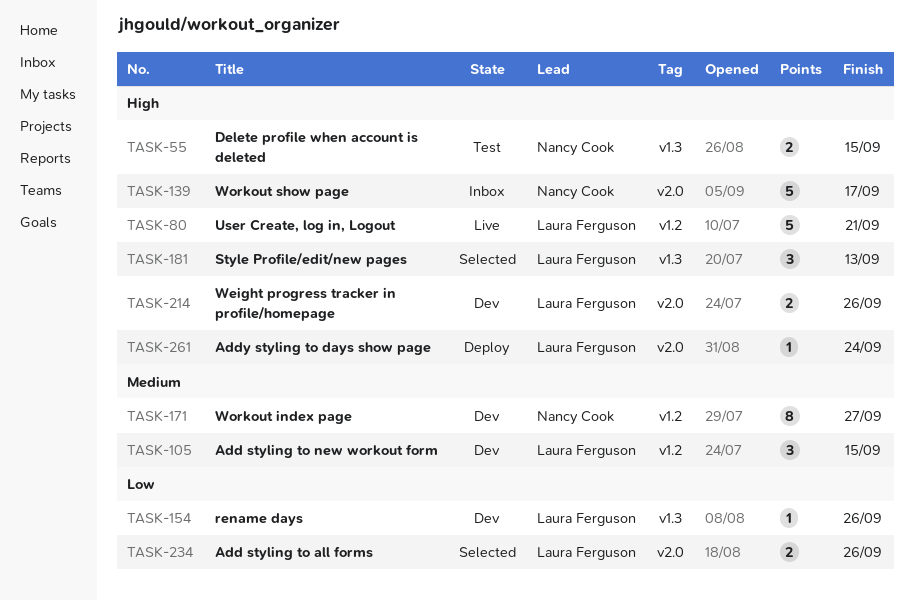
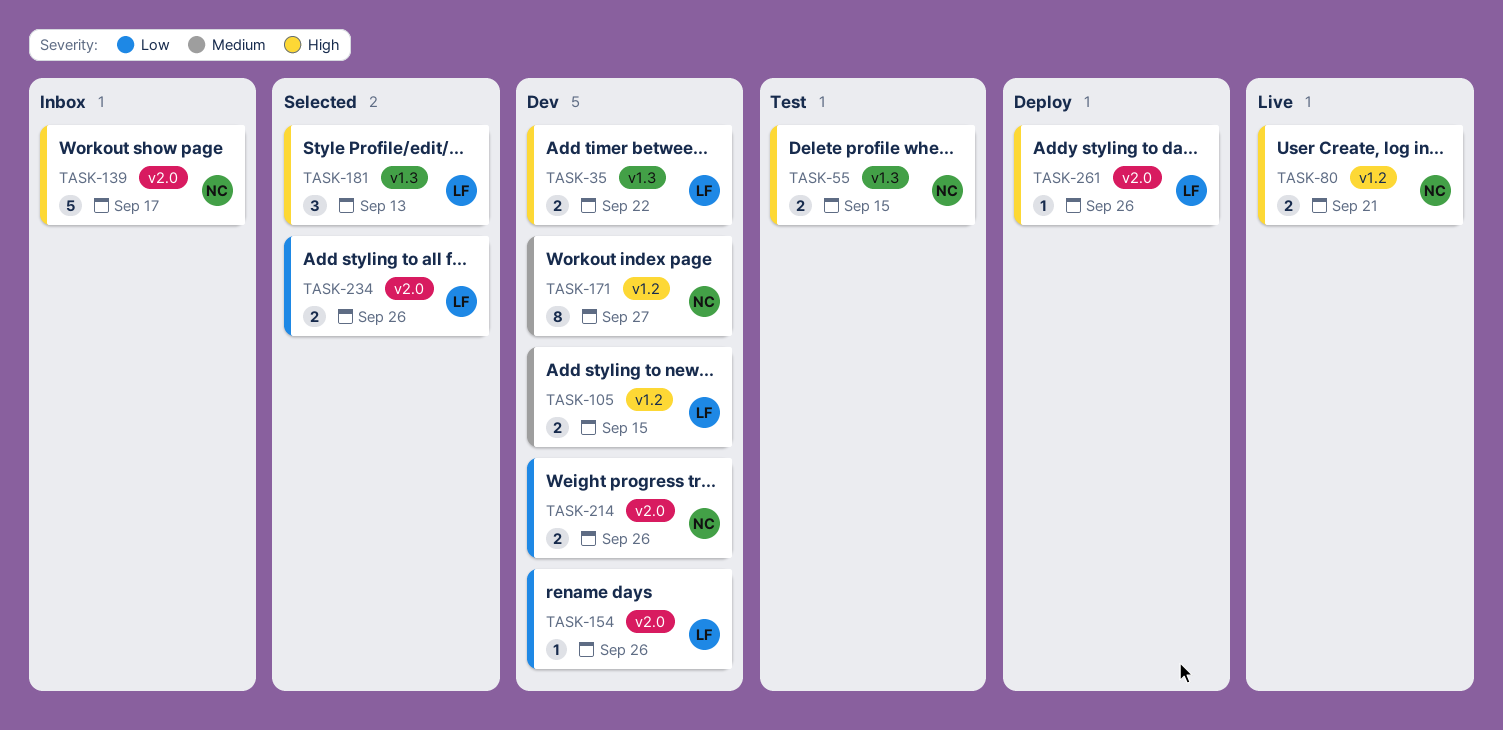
TASK-35: none -> present
TASK-80, owner: Laura Ferguson -> Nancy Cook
TASK-80, estimate: 5 -> 2
TASK-105, estimate: 3 -> 2
TASK-154, label: v1.3 -> v2.0
TASK-214, owner: Laura Ferguson -> Nancy Cook
TASK-214, priority: High -> Low
TASK-261, due: Sep 24 -> Sep 26

